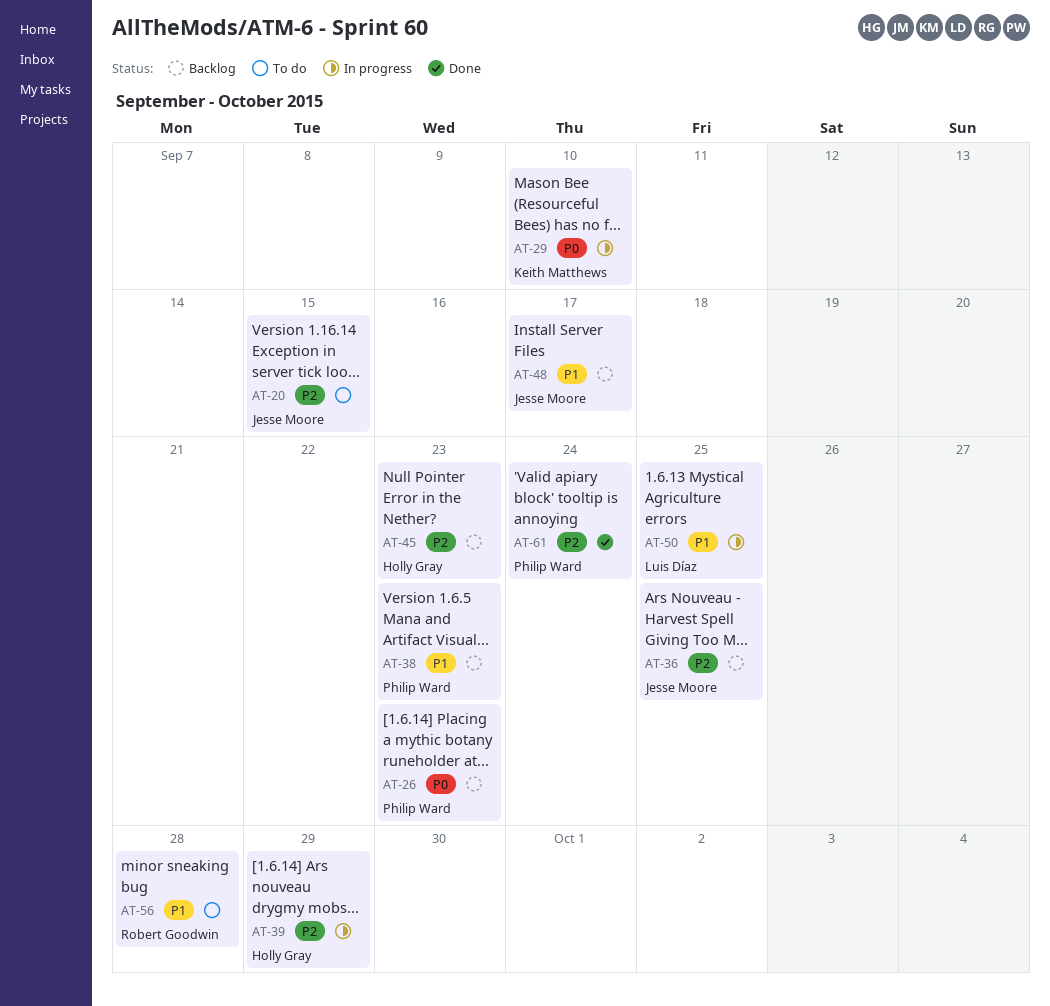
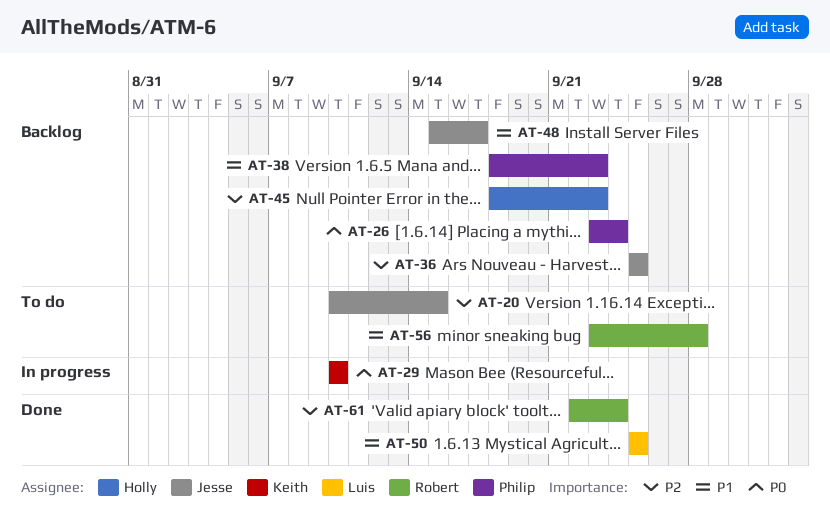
AT-26, due: Sep 23 -> Sep 24
AT-39: present -> none
AT-50, status: In progress -> Done
AT-61, owner: Philip Ward -> Robert Goodwin

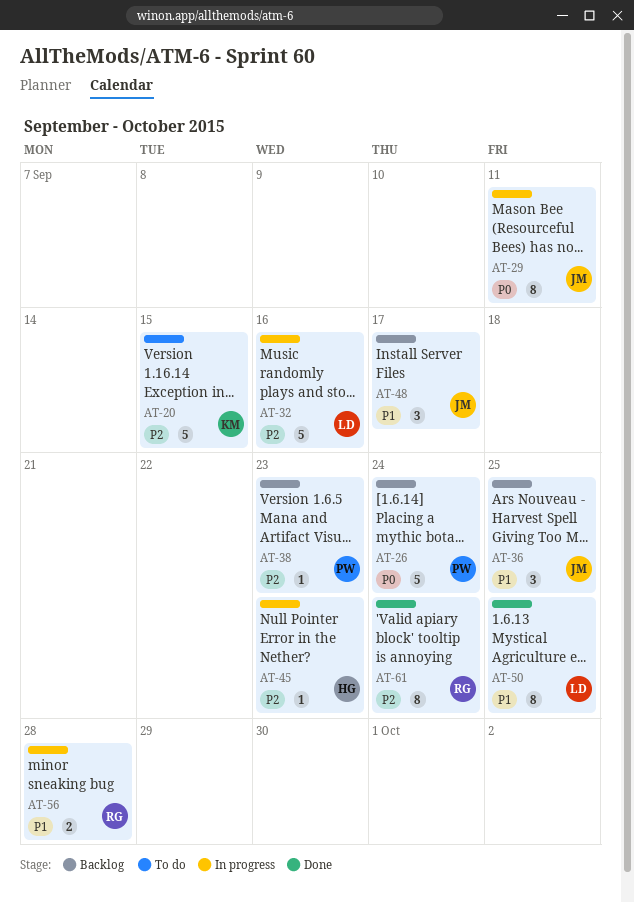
AT-20, owner: Jesse -> Keith
AT-29, owner: Keith -> Jesse
AT-29, due: Sep 10 -> Sep 11
AT-32: none -> present
AT-36, priority: P2 -> P1
AT-38, priority: P1 -> P2
AT-45, status: Backlog -> In progress
AT-56, status: To do -> In progress

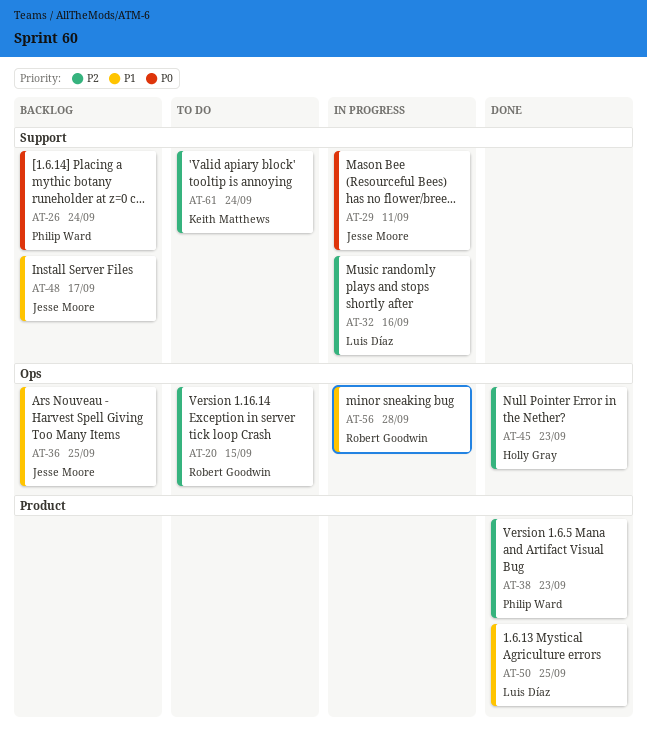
AT-20, owner: Keith Matthews -> Robert Goodwin
AT-38, status: Backlog -> Done
AT-45, status: In progress -> Done
AT-61, status: Done -> To do
AT-61, owner: Robert Goodwin -> Keith Matthews

